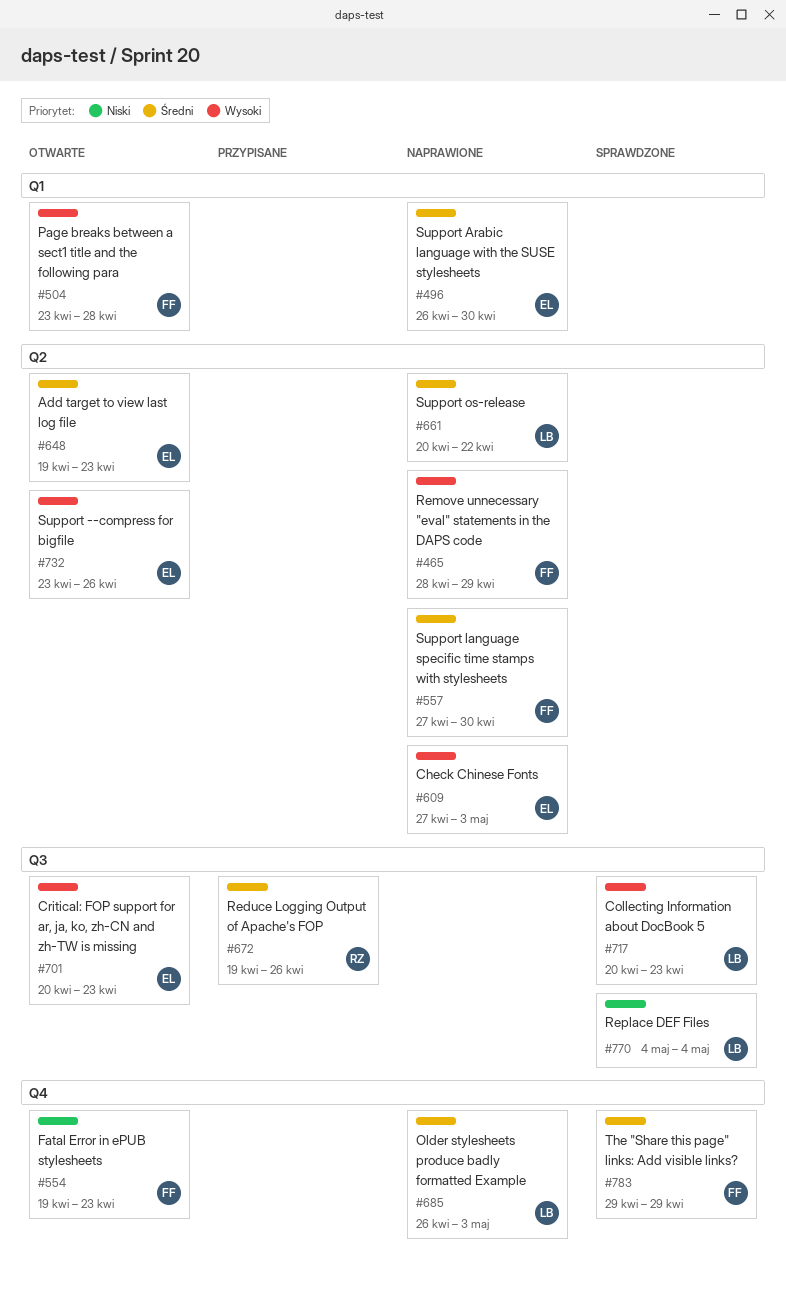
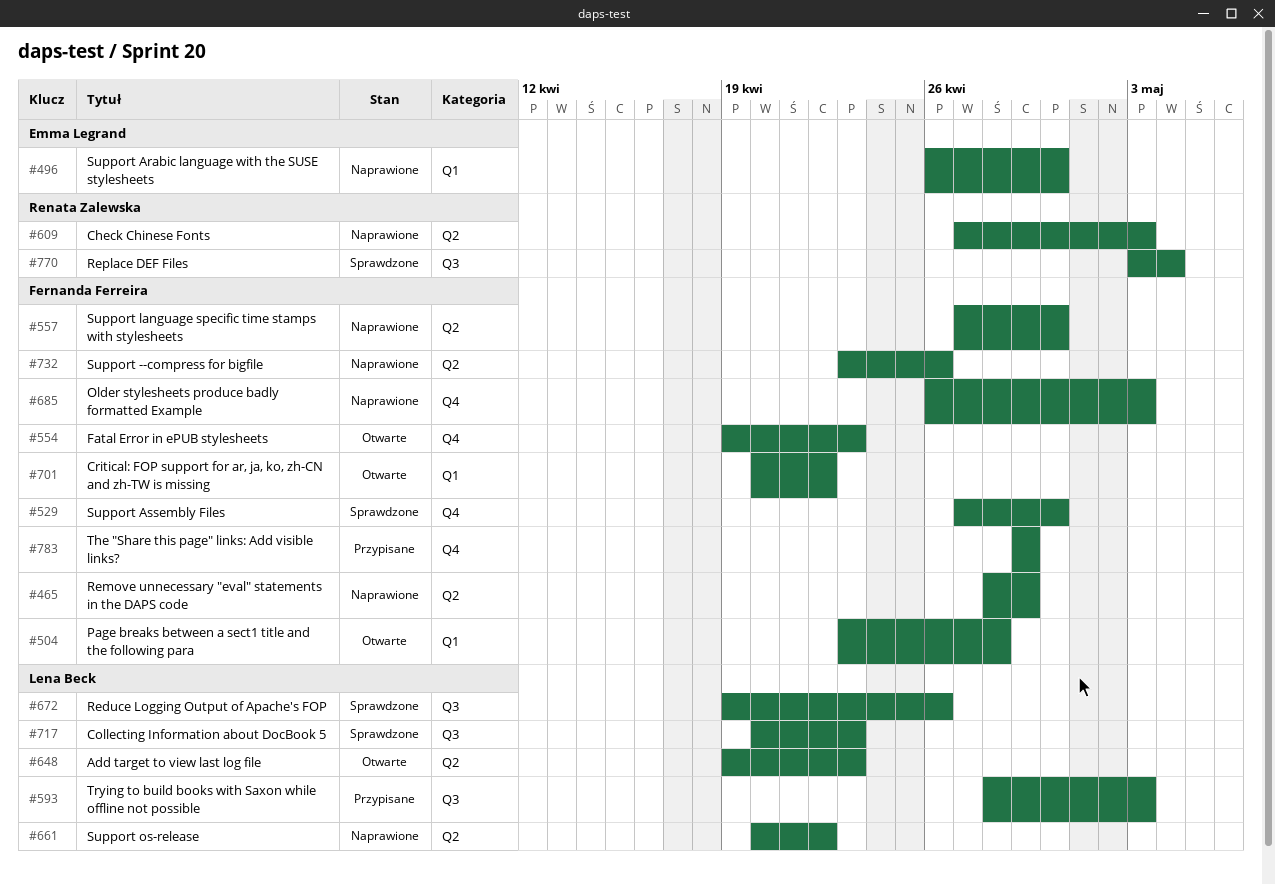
#529: none -> present
#593: none -> present
#609, owner: Emma Legrand -> Renata Zalewska
#648, owner: Emma Legrand -> Lena Beck
#672, status: Przypisane -> Sprawdzone
#672, owner: Renata Zalewska -> Lena Beck
#685, owner: Lena Beck -> Fernanda Ferreira
#701, owner: Emma Legrand -> Fernanda Ferreira
#701, label: Q3 -> Q1
#701, due: Apr 23 -> Apr 22
#732, status: Otwarte -> Naprawione
#732, owner: Emma Legrand -> Fernanda Ferreira
#770, owner: Lena Beck -> Renata Zalewska
#770, start: May 4 -> May 3
#783, status: Sprawdzone -> Przypisane

